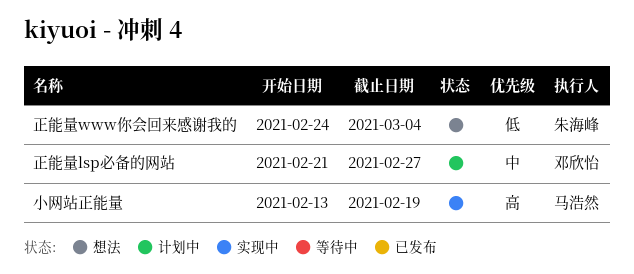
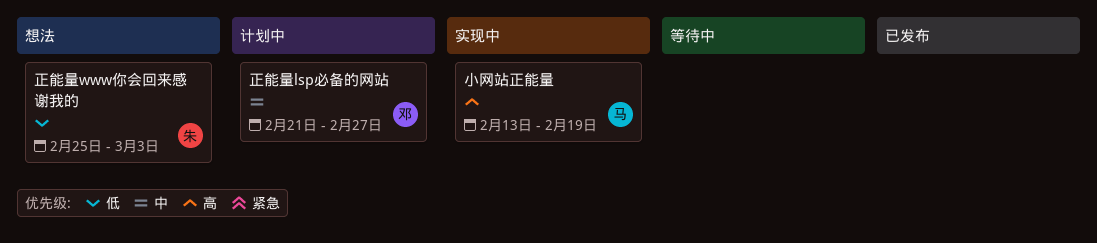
正能量www你会回来感谢我的, start: Feb 24 -> Feb 25
正能量www你会回来感谢我的, due: Mar 4 -> Mar 3

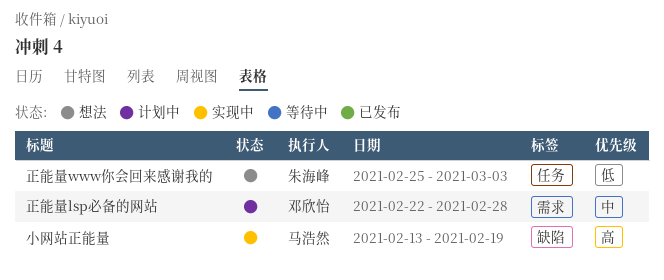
正能量lsp必备的网站, start: Feb 21 -> Feb 22
正能量lsp必备的网站, due: Feb 27 -> Feb 28

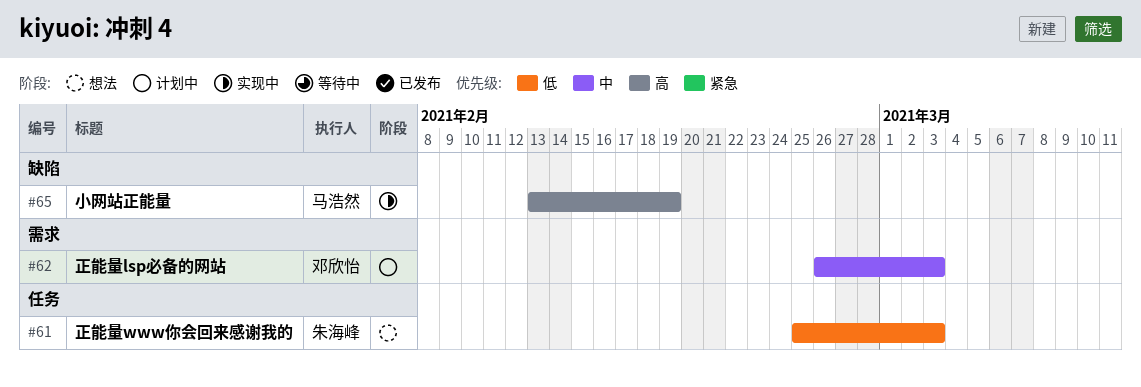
正能量lsp必备的网站, start: Feb 22 -> Feb 26
正能量lsp必备的网站, due: Feb 28 -> Mar 3

